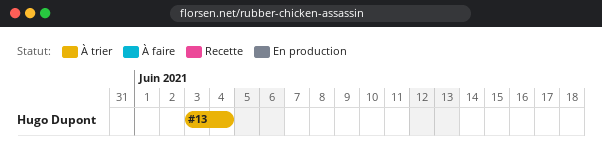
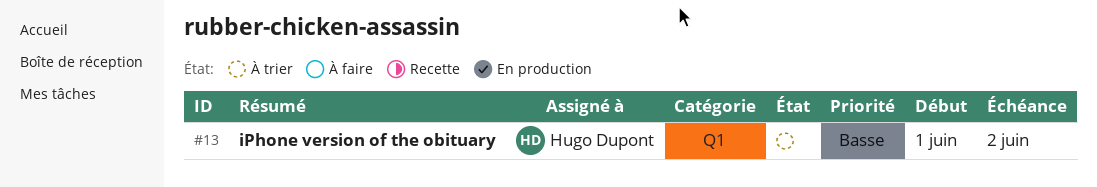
#13, start: Jun 3 -> Jun 1
#13, due: Jun 4 -> Jun 2

